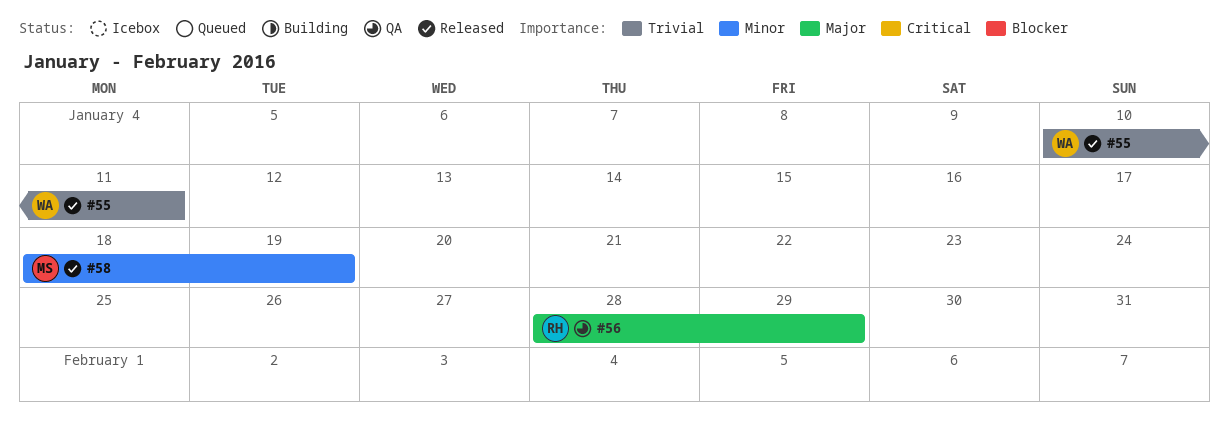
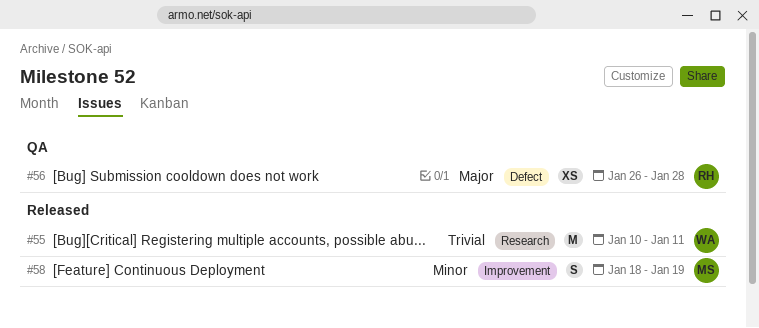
#56, start: Jan 28 -> Jan 26
#56, due: Jan 29 -> Jan 28

